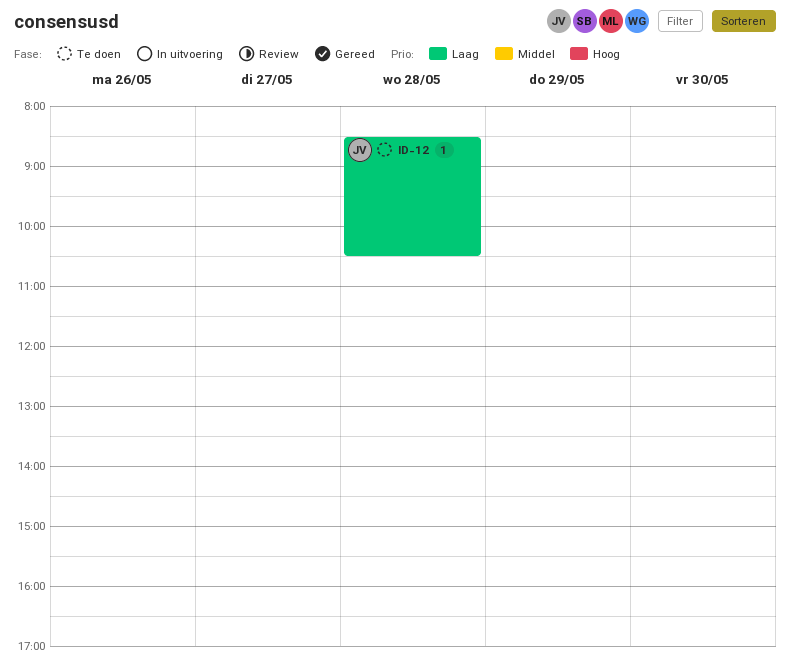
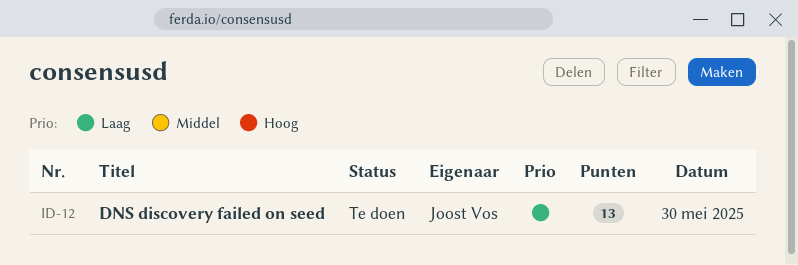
ID-12, estimate: 1 -> 13
ID-12, day: May 28 -> May 30

